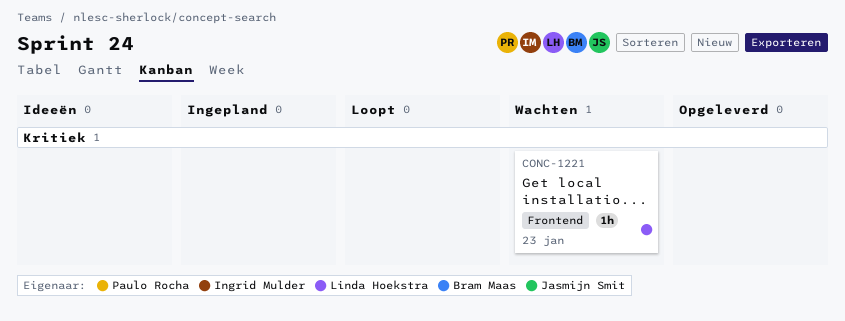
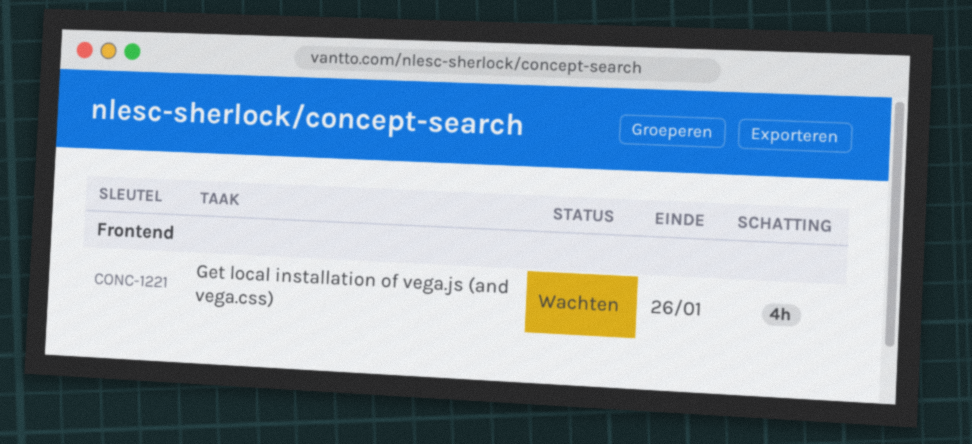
CONC-1221, estimate: 1h -> 4h
CONC-1221, due: Jan 23 -> Jan 26

